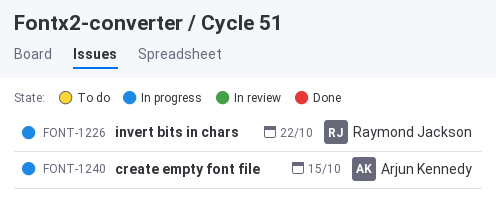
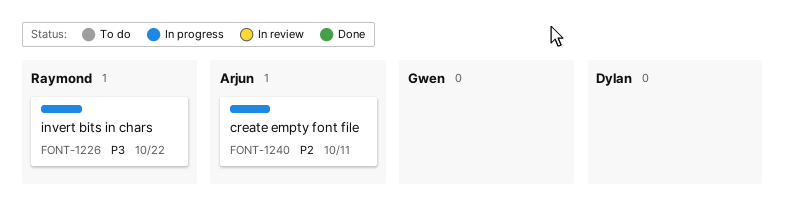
FONT-1240, due: Oct 15 -> Oct 11

